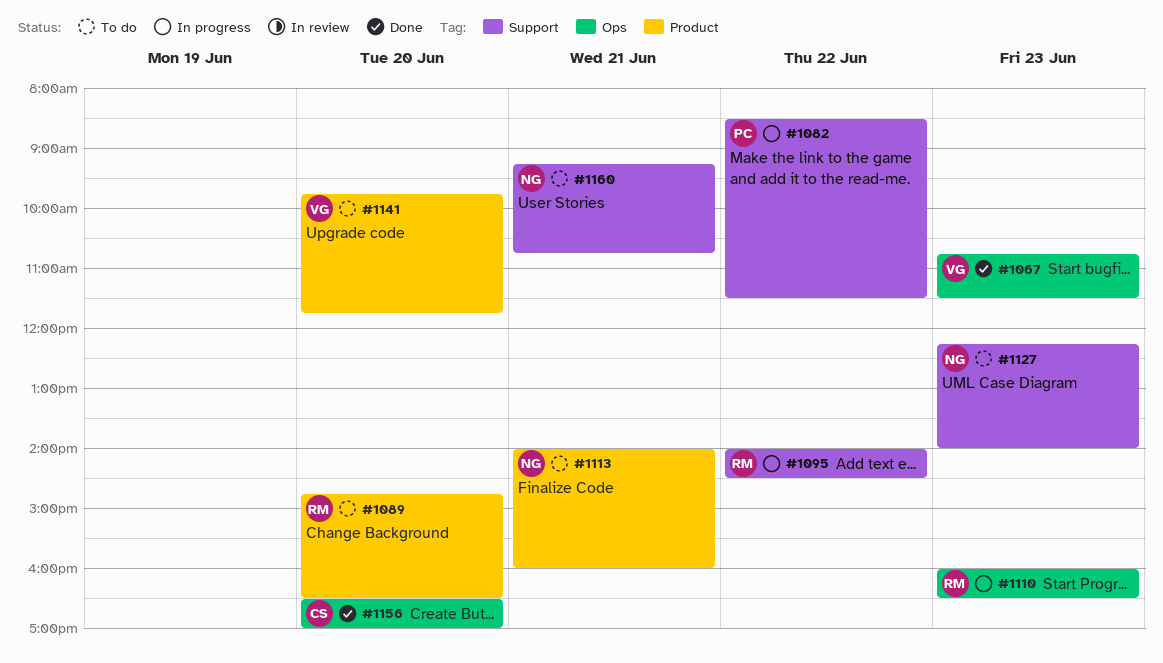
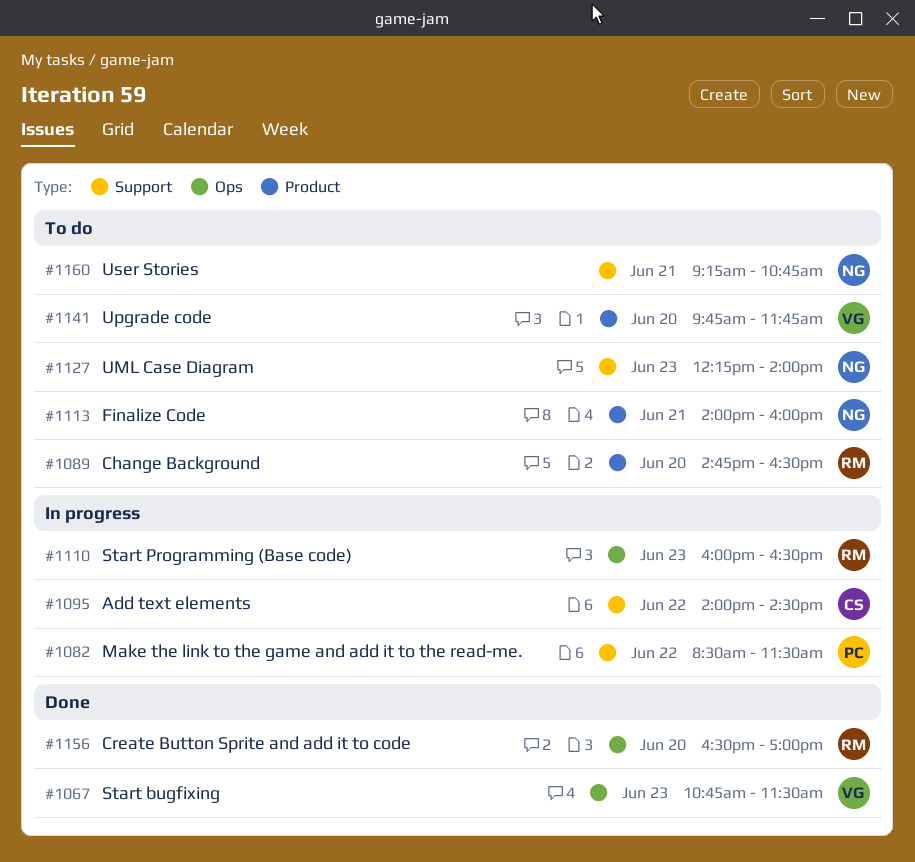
#1095, owner: RM -> CS
#1156, owner: CS -> RM

